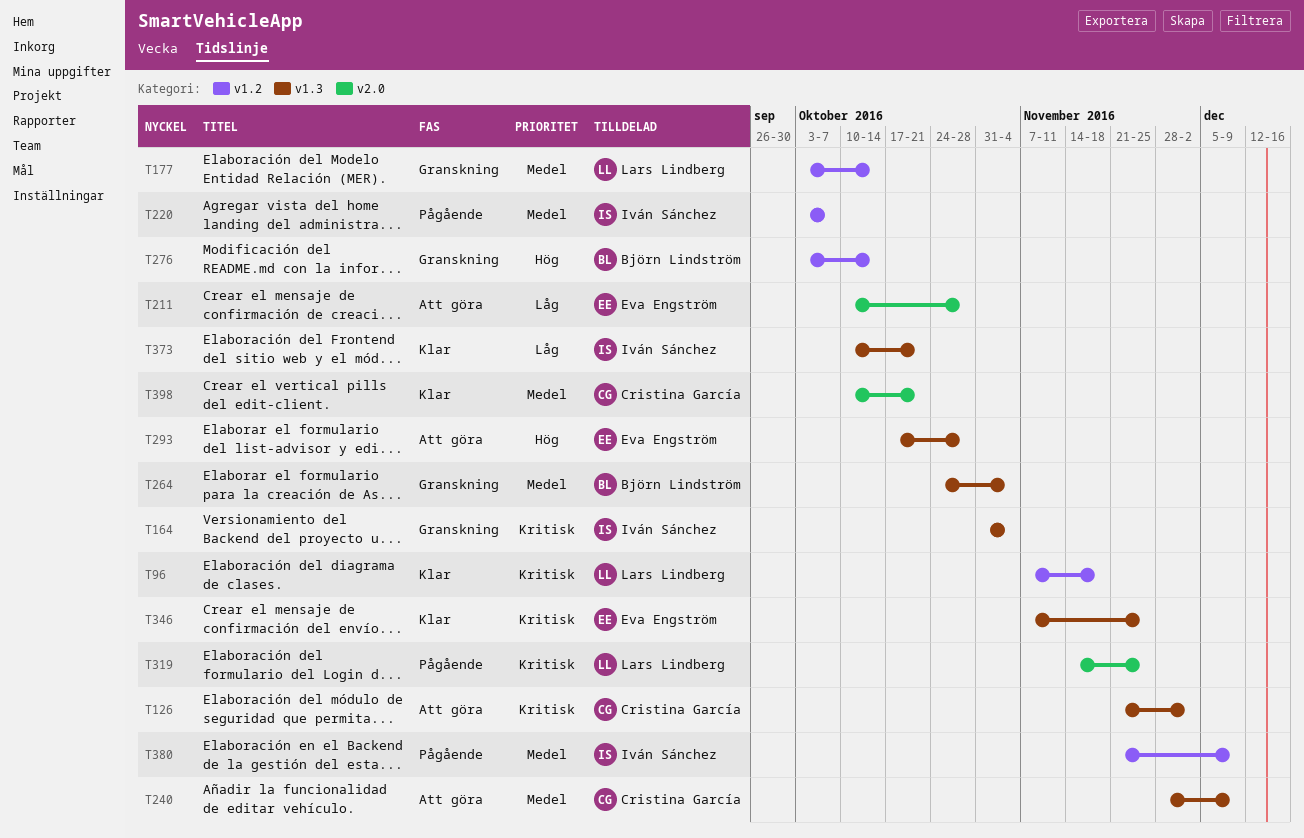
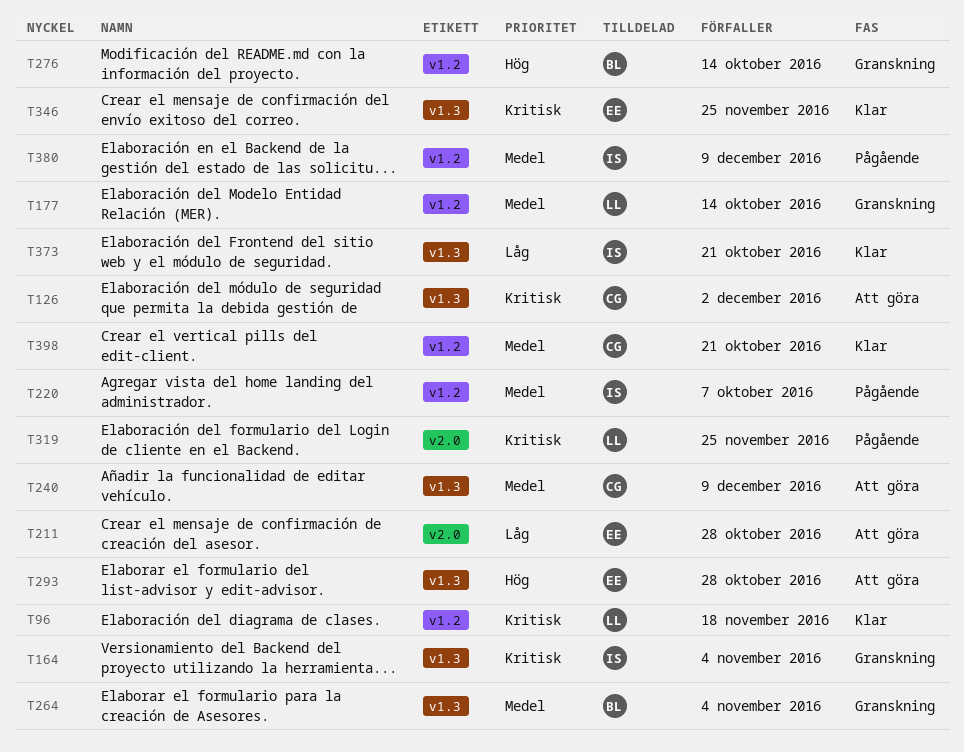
T398, label: v2.0 -> v1.2

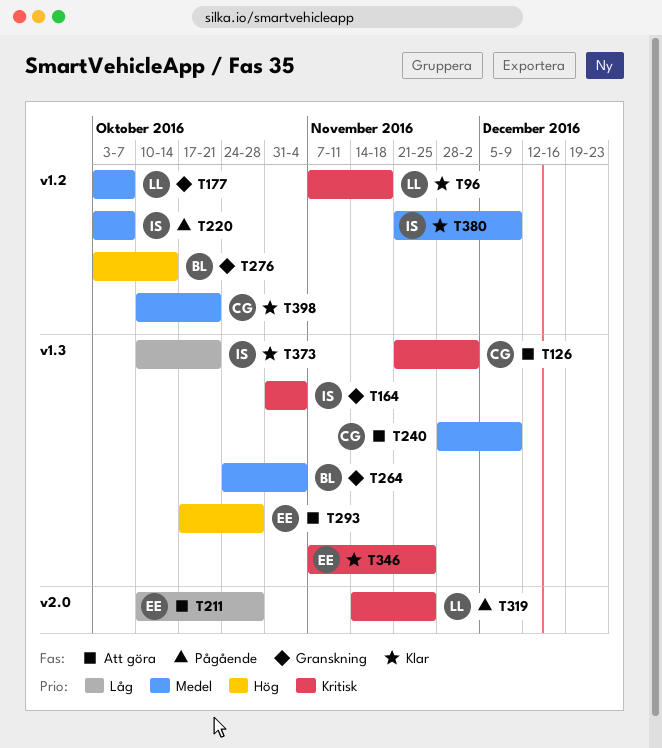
T177, due: Oct 14 -> Oct 7
T380, status: Pågående -> Klar

